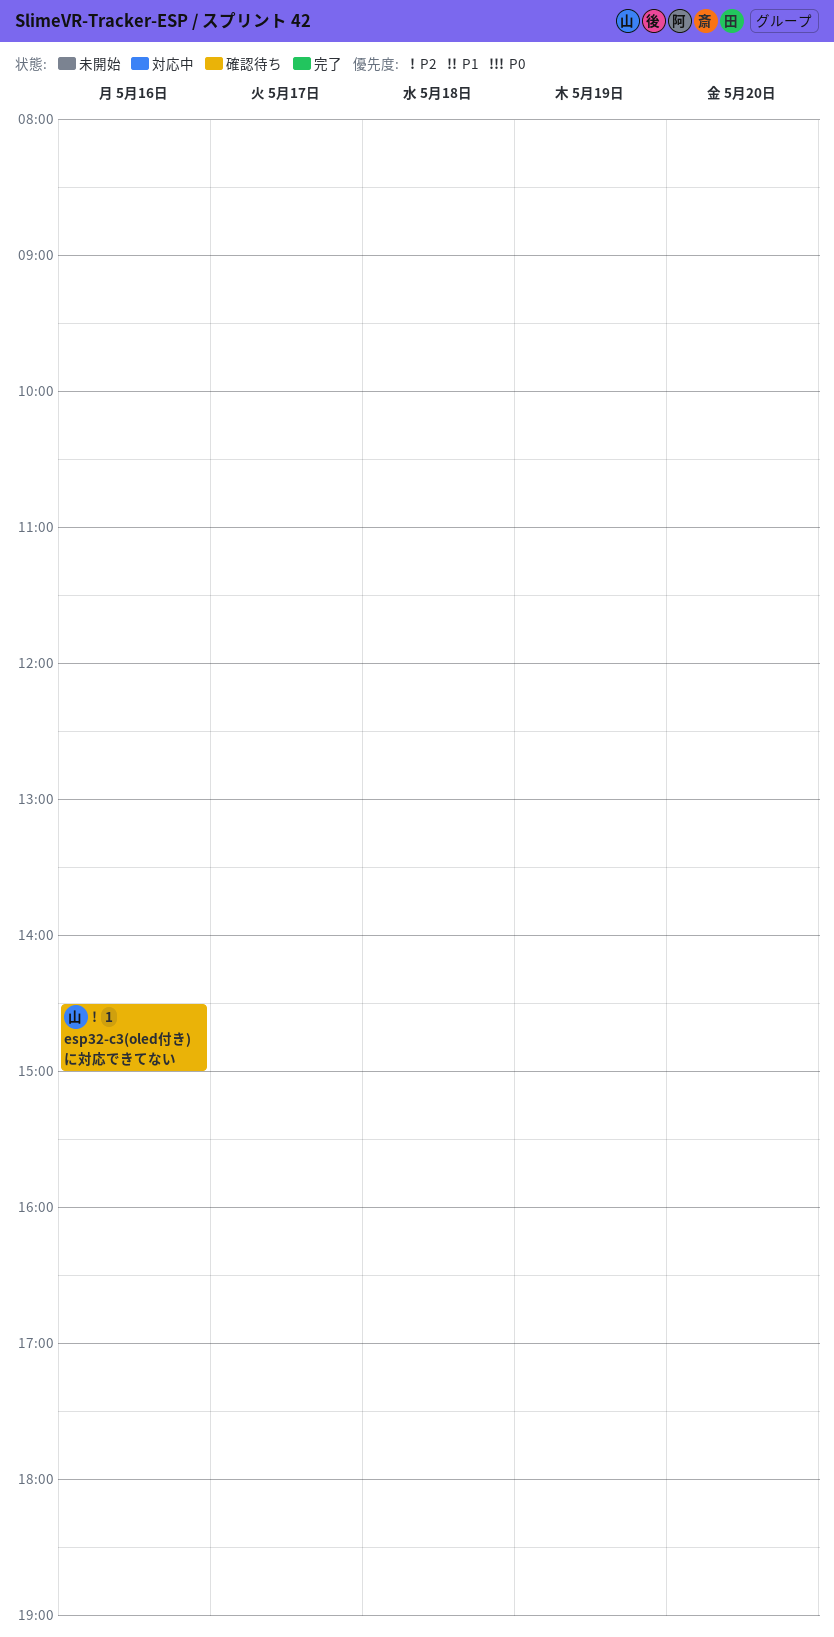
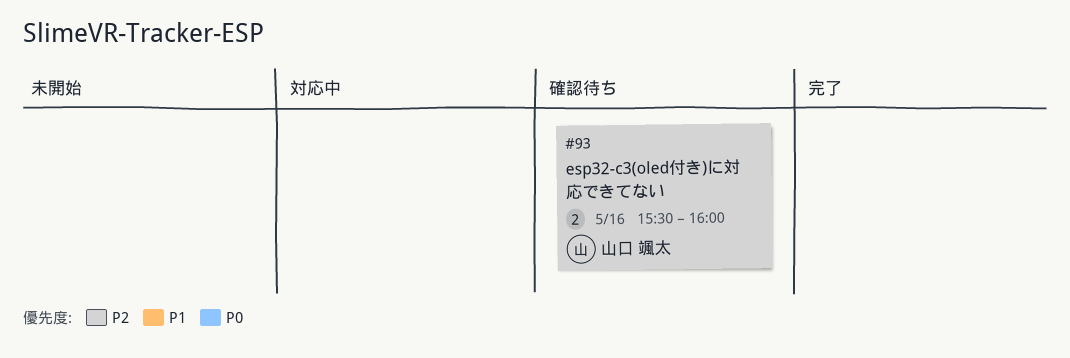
esp32-c3(oled付き)に対応できてない, estimate: 1 -> 2
esp32-c3(oled付き)に対応できてない, begins: 14:30 -> 15:30
esp32-c3(oled付き)に対応できてない, ends: 15:00 -> 16:00

